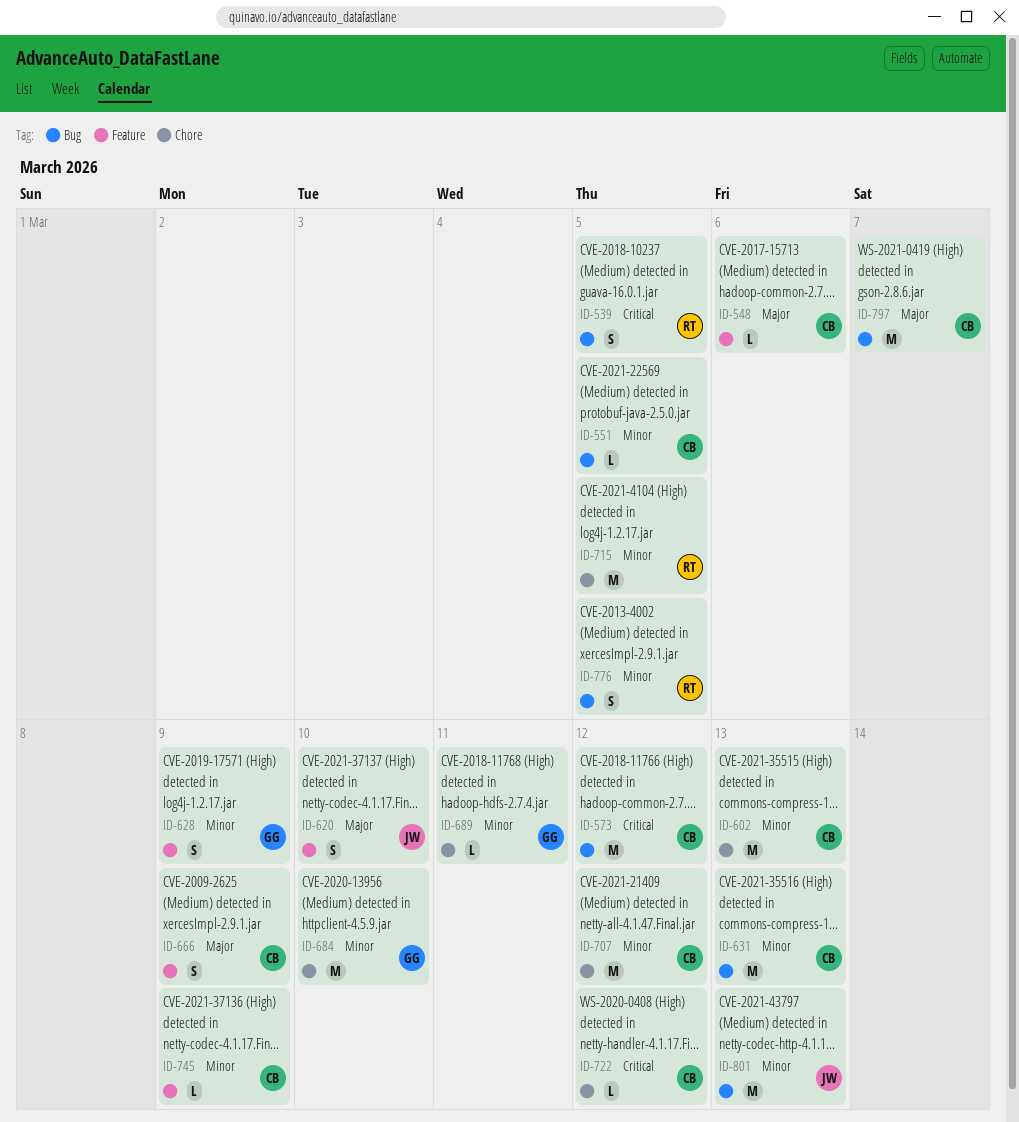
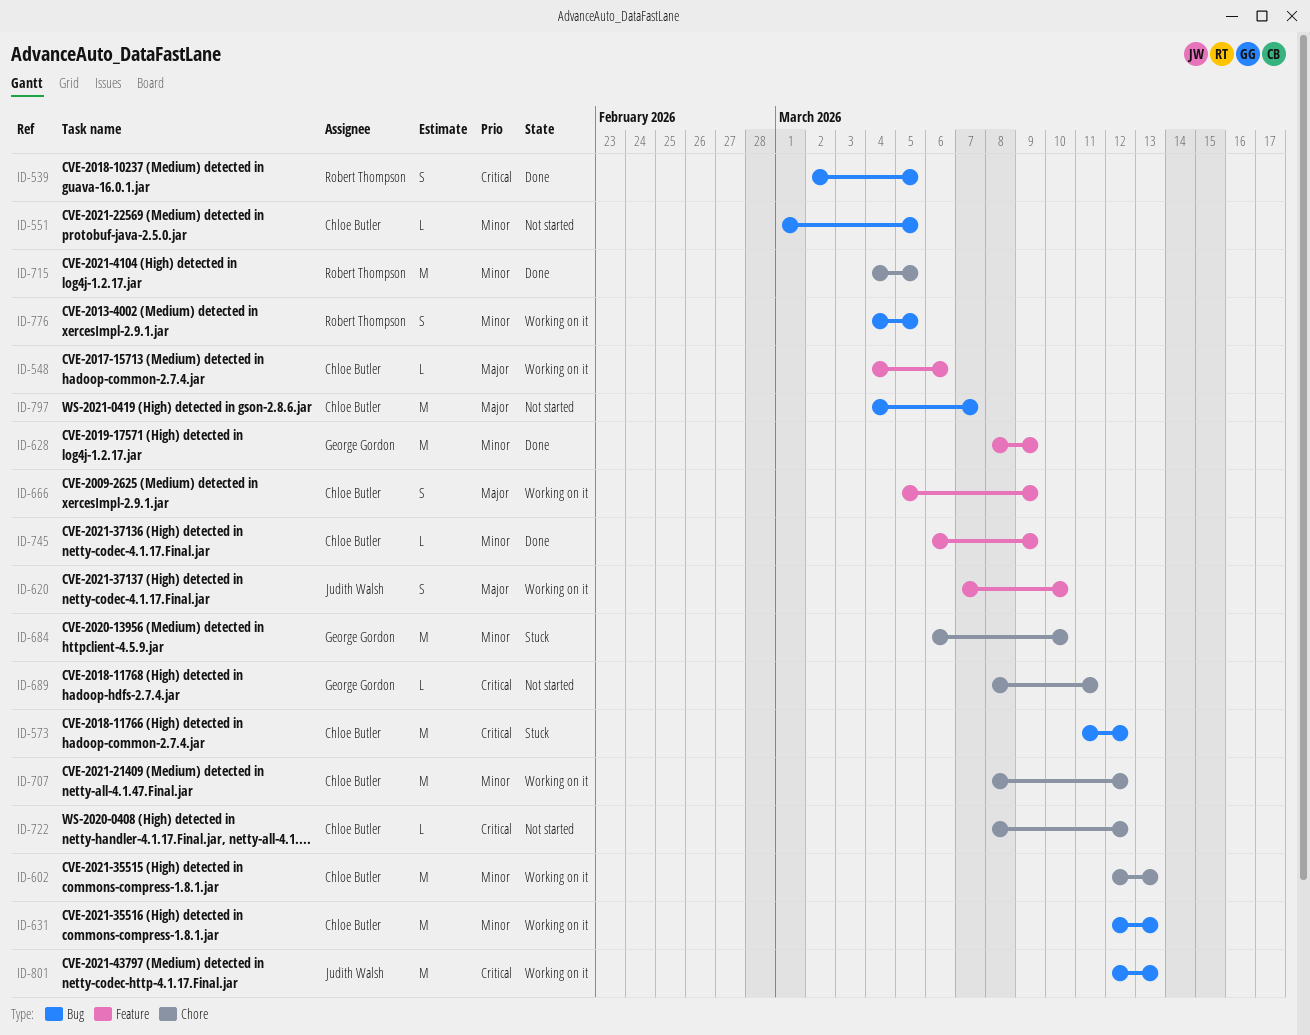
ID-628, estimate: S -> M
ID-689, priority: Minor -> Critical
ID-801, priority: Minor -> Critical

